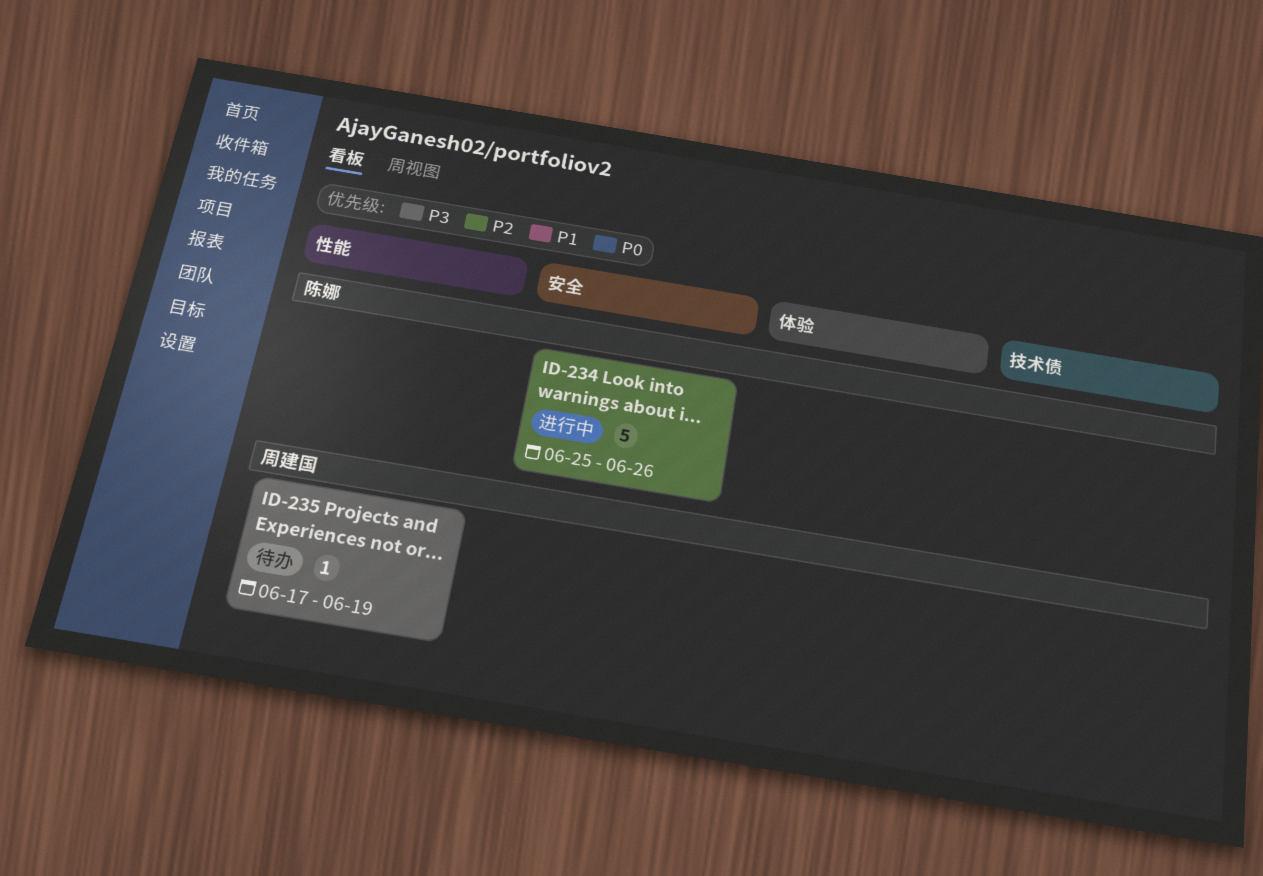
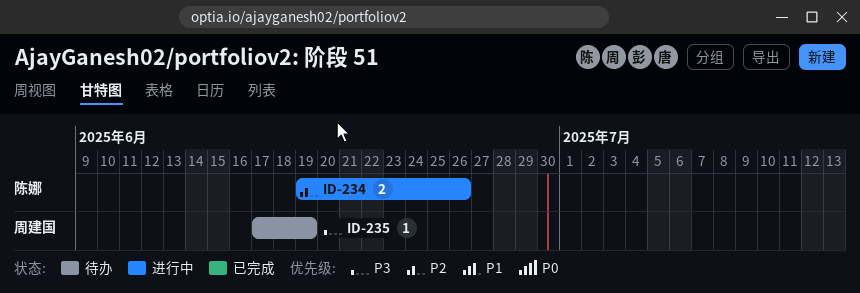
ID-234, estimate: 5 -> 2
ID-234, start: Jun 25 -> Jun 19

